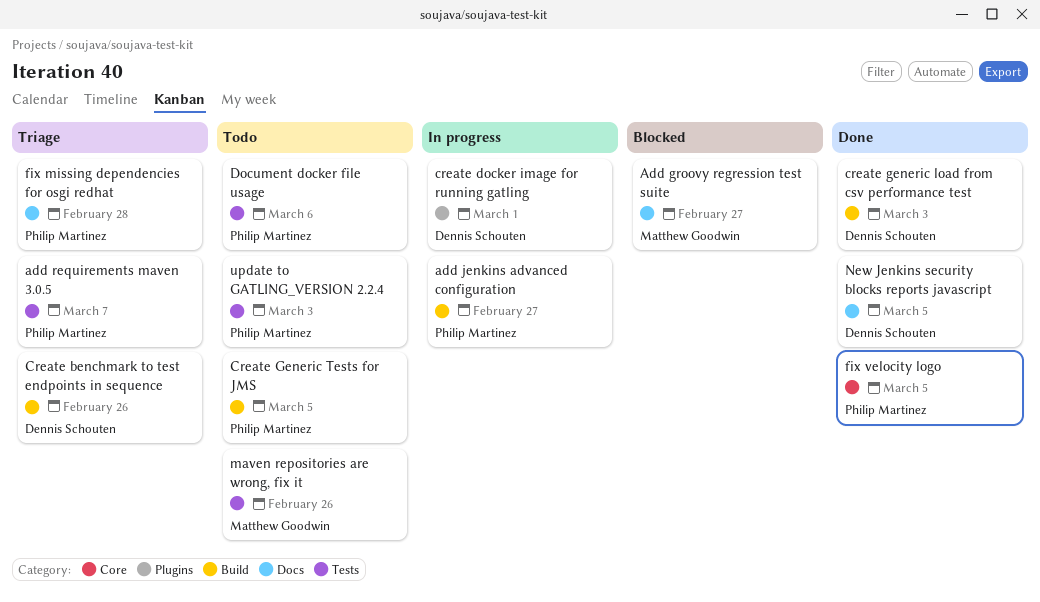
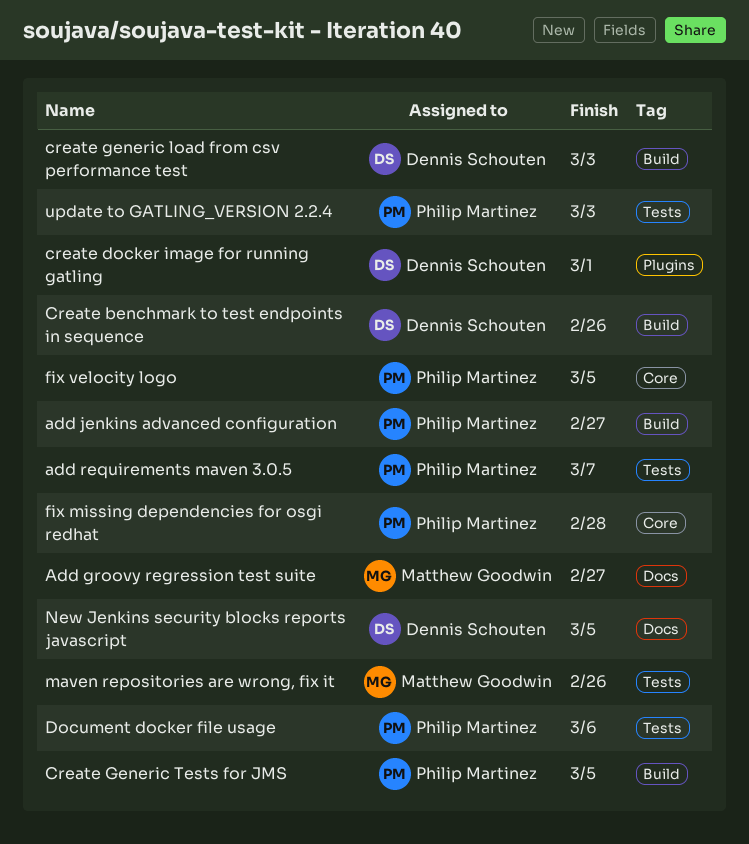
fix missing dependencies for osgi redhat, label: Docs -> Core

